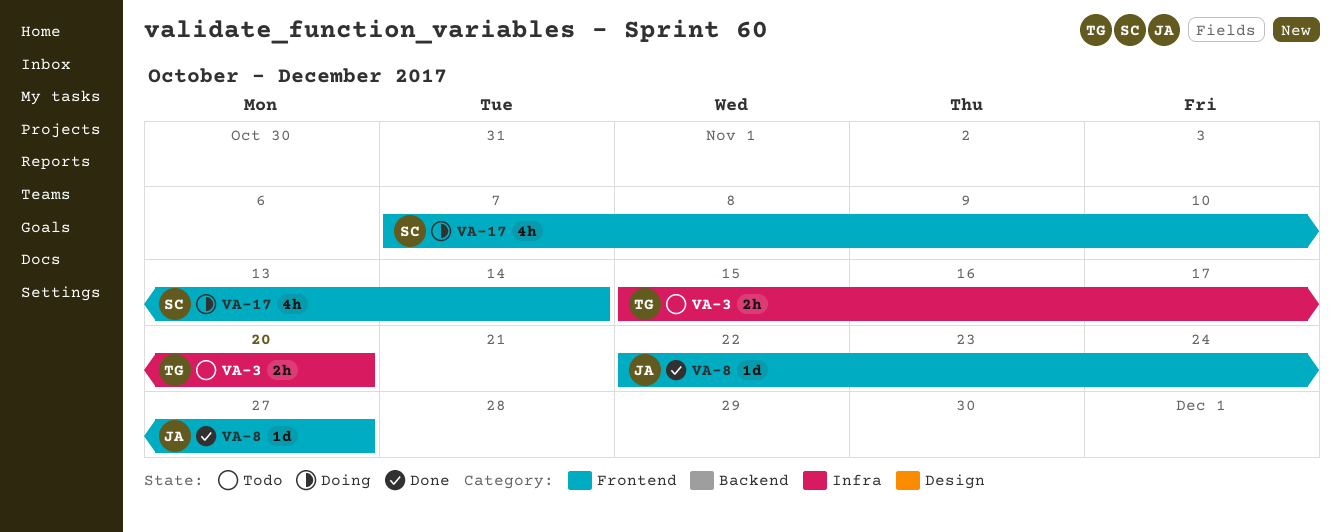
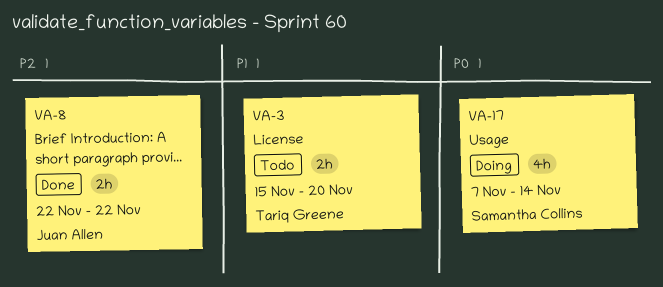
VA-8, estimate: 1d -> 2h
VA-8, due: Nov 27 -> Nov 22

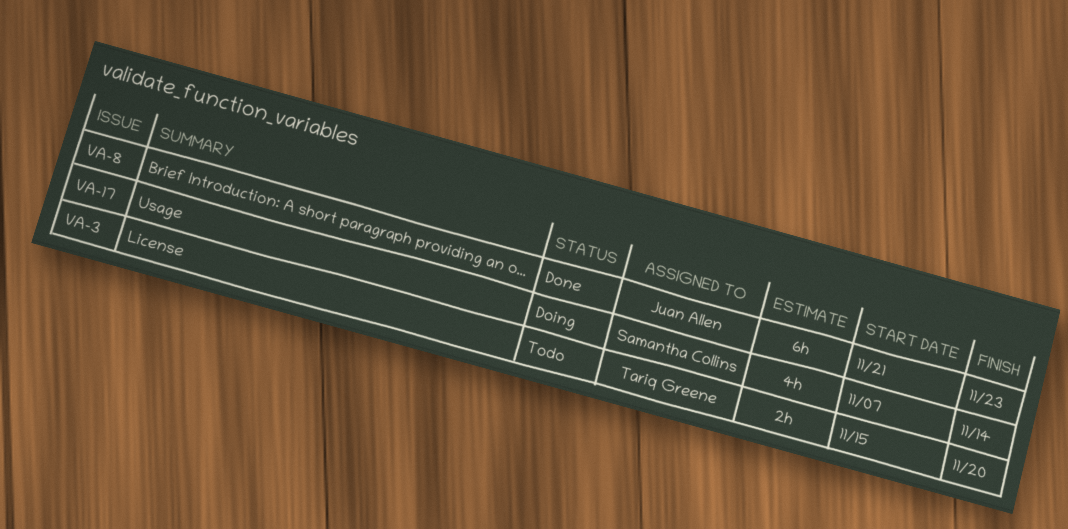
VA-8, estimate: 2h -> 6h
VA-8, start: Nov 22 -> Nov 21
VA-8, due: Nov 22 -> Nov 23

